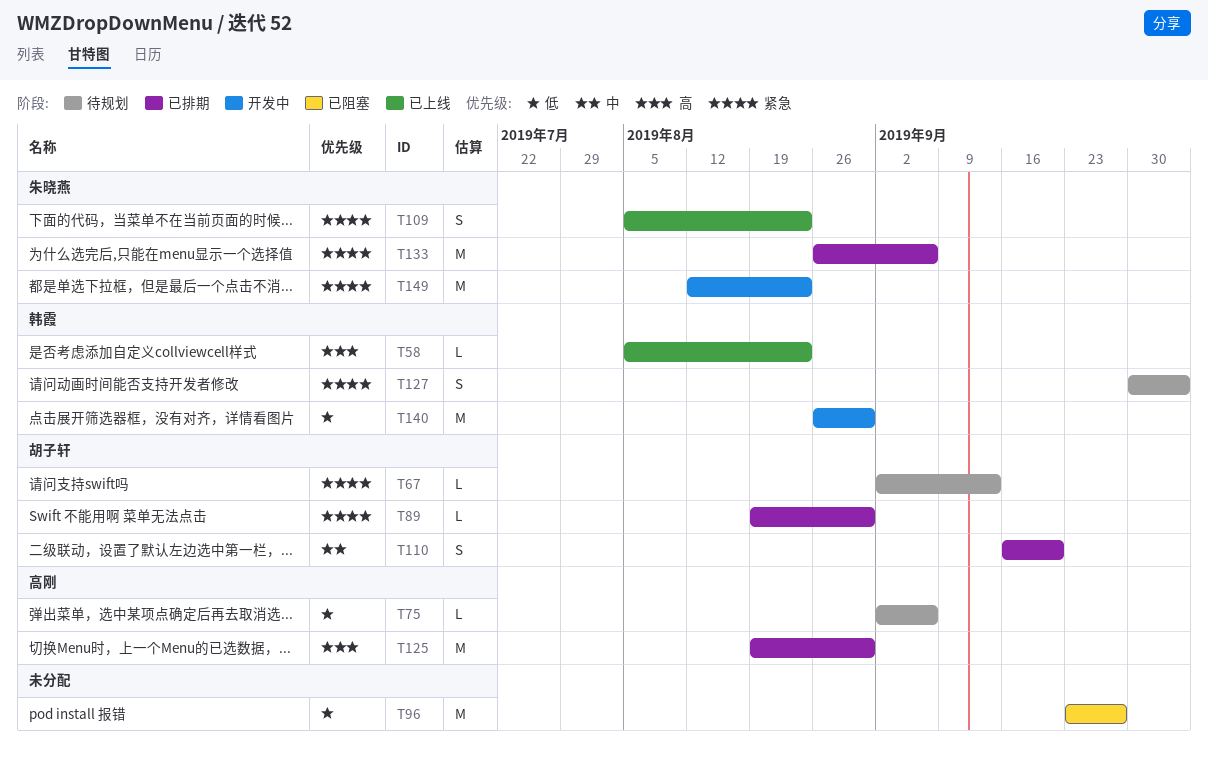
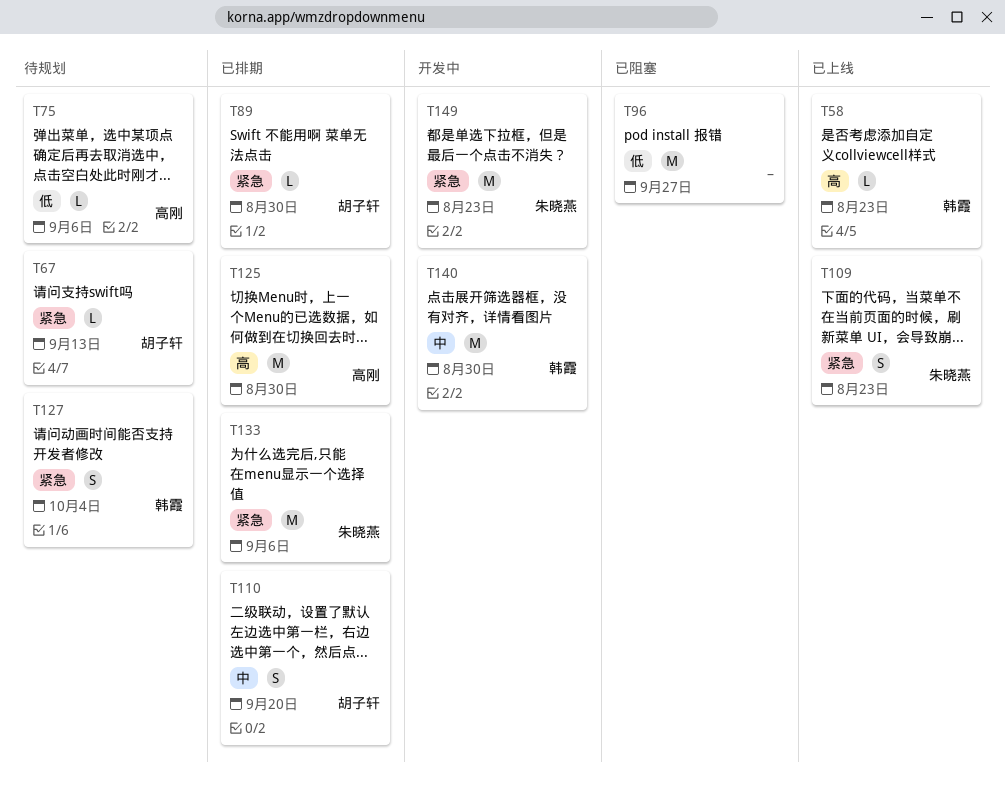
T140, priority: 低 -> 中

